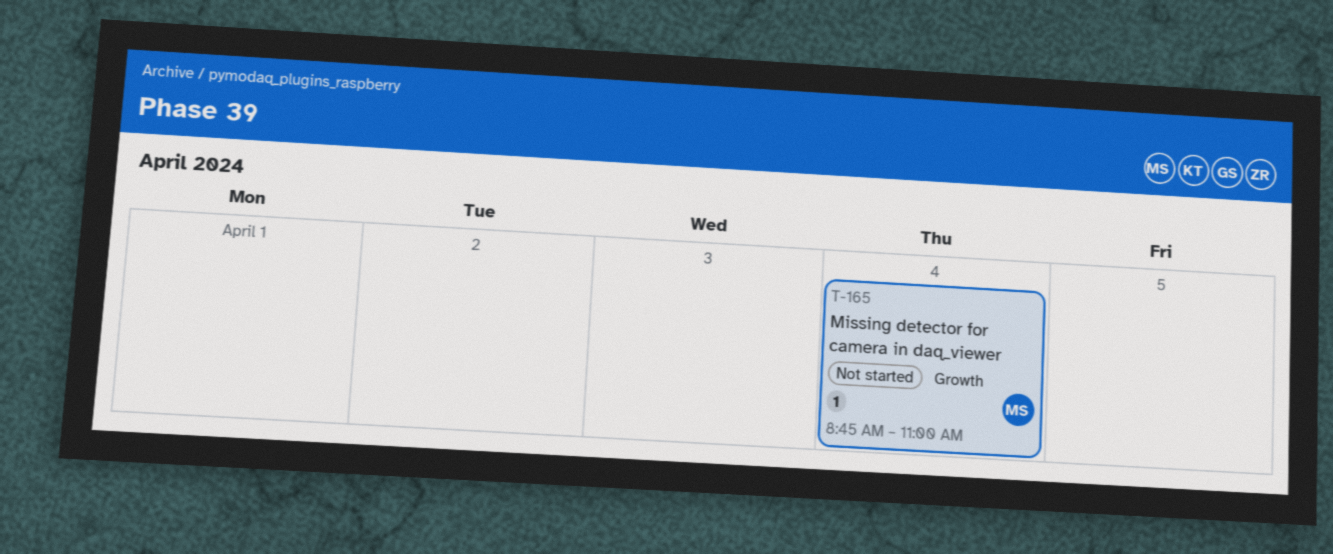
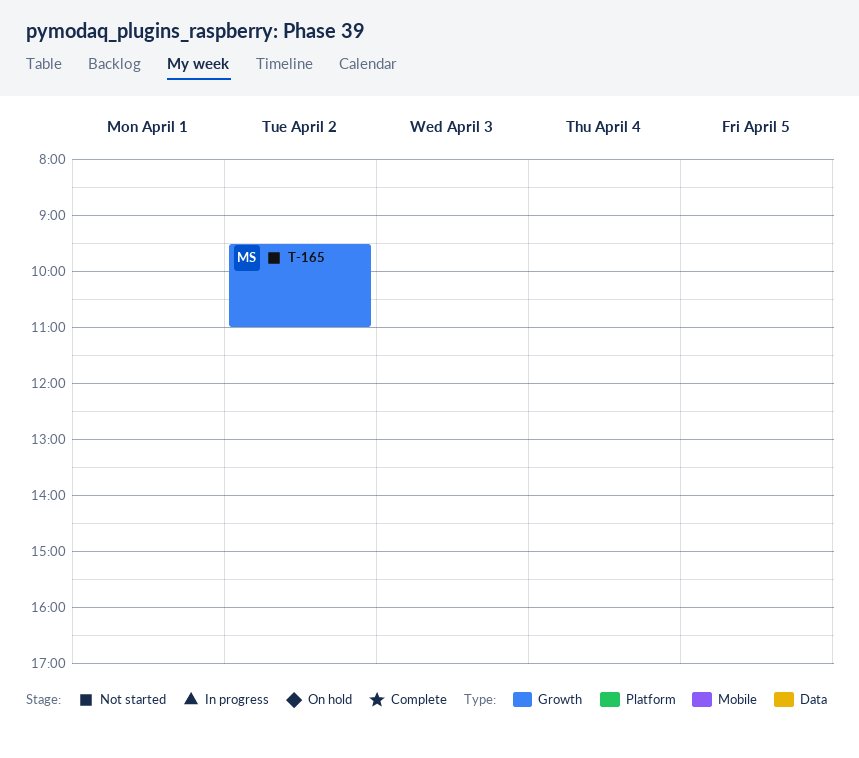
T-165, day: Apr 4 -> Apr 2
T-165, begins: 08:45 -> 09:30

